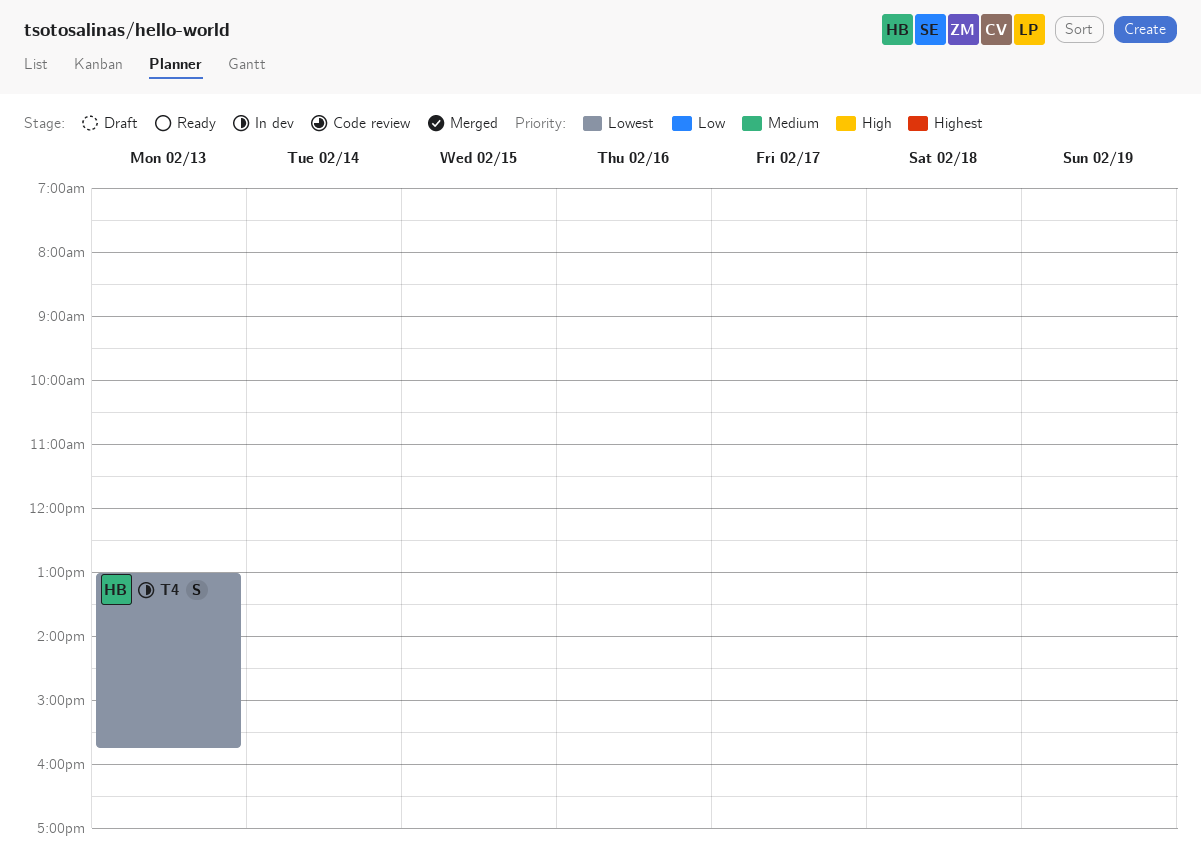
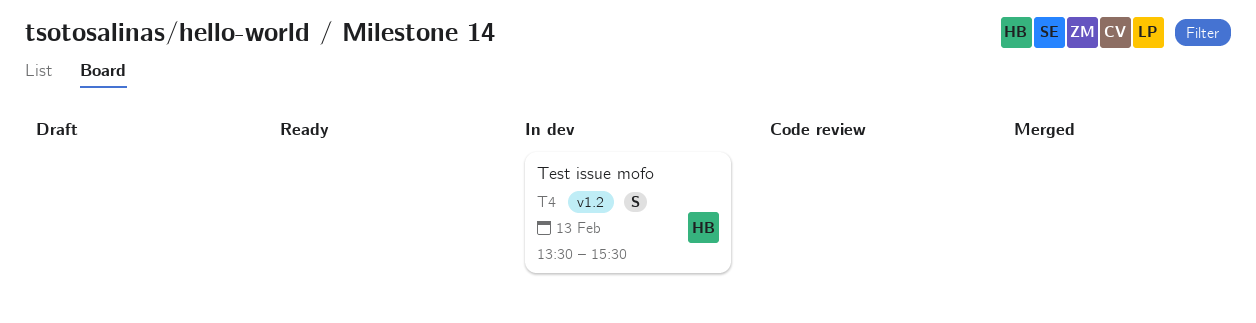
T4, begins: 13:00 -> 13:30
T4, ends: 15:45 -> 15:30

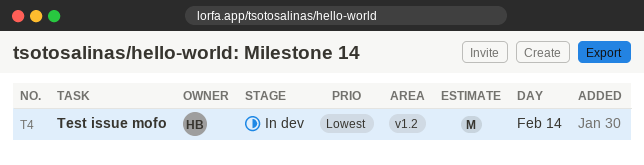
T4, estimate: S -> M
T4, day: Feb 13 -> Feb 14

